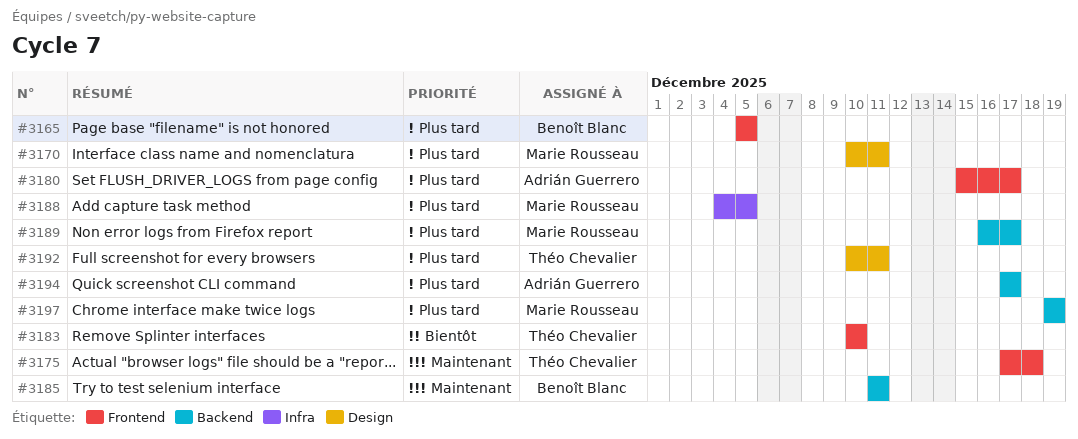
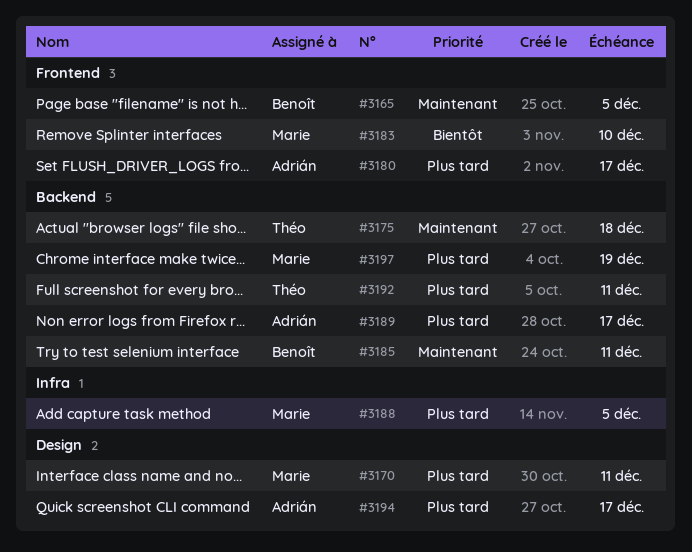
#3165, priority: Plus tard -> Maintenant
#3175, label: Frontend -> Backend
#3183, owner: Théo Chevalier -> Marie Rousseau
#3189, owner: Marie Rousseau -> Adrián Guerrero
#3192, label: Design -> Backend
#3194, label: Backend -> Design

